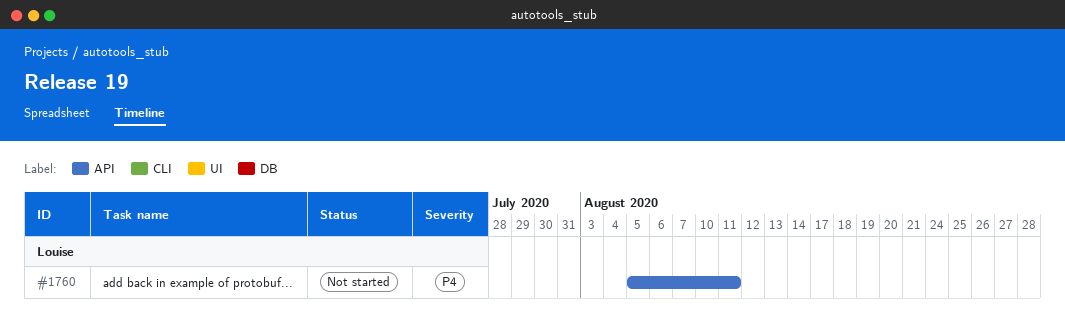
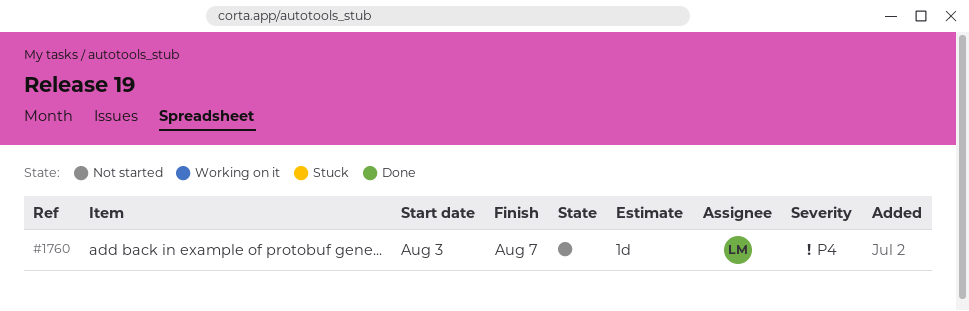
#1760, start: Aug 5 -> Aug 3
#1760, due: Aug 11 -> Aug 7

